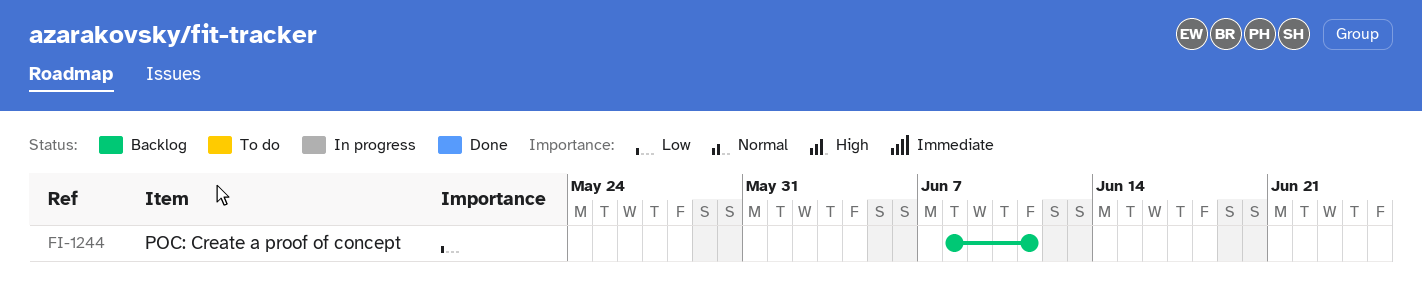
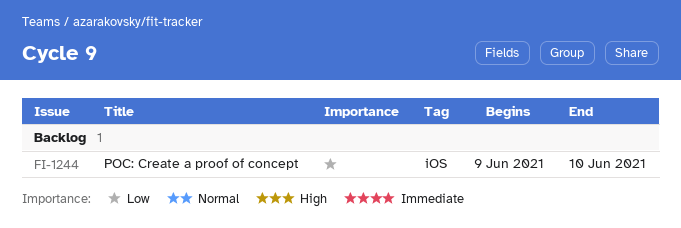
FI-1244, start: Jun 8 -> Jun 9
FI-1244, due: Jun 11 -> Jun 10

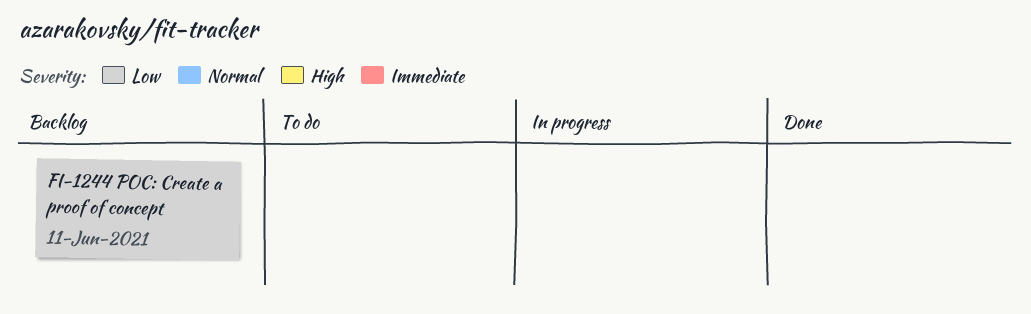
FI-1244, due: Jun 10 -> Jun 11

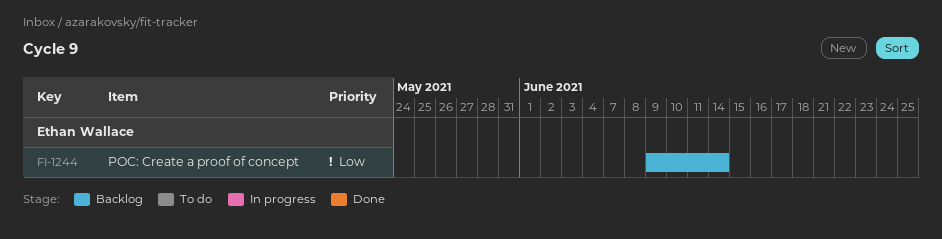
FI-1244, due: Jun 11 -> Jun 14

